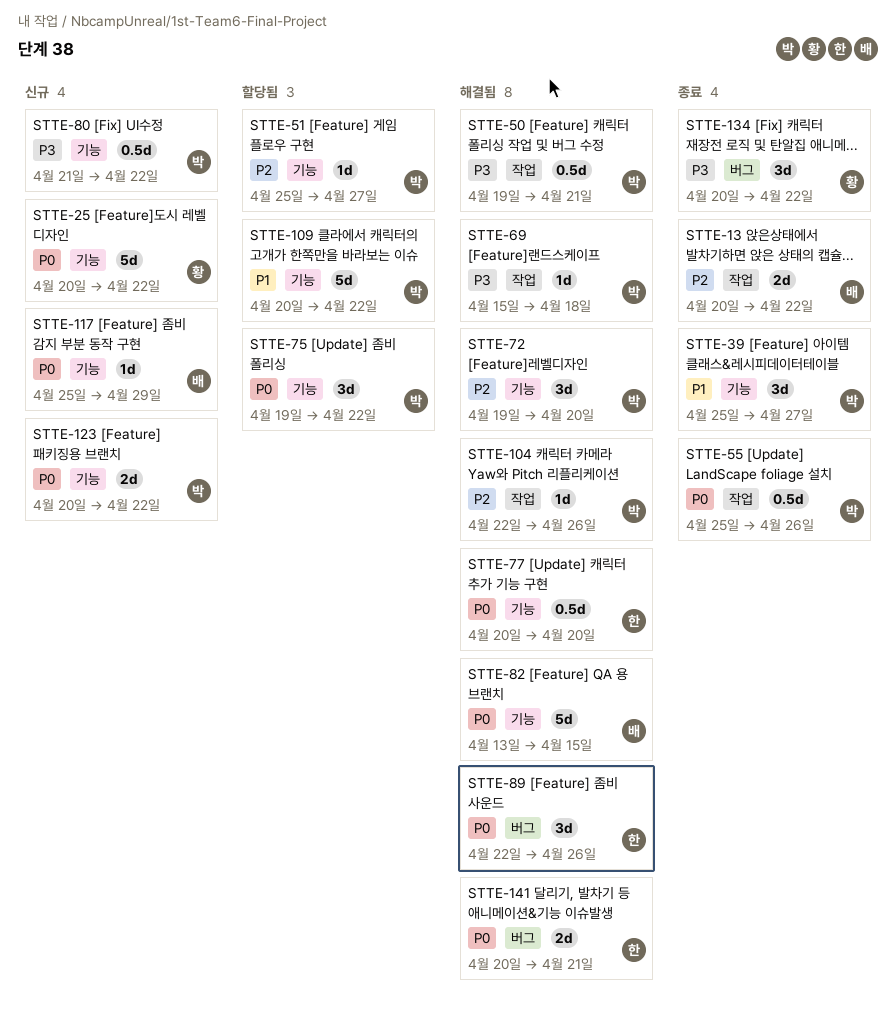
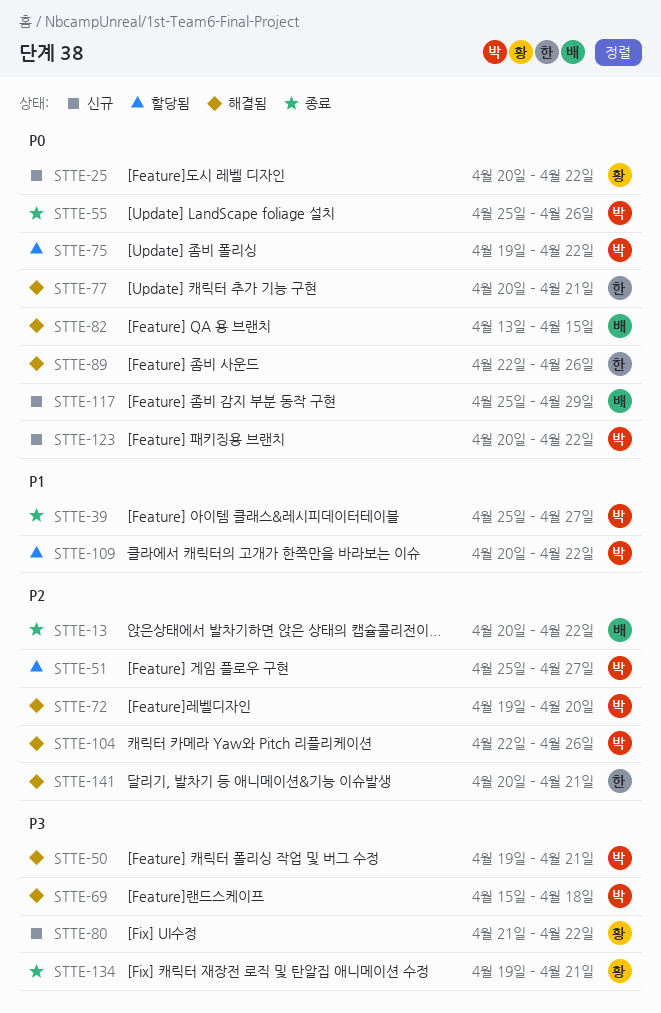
STTE-77, due: Apr 20 -> Apr 21
STTE-80, owner: 박 -> 황
STTE-134, start: Apr 20 -> Apr 19
STTE-134, due: Apr 22 -> Apr 21
STTE-141, priority: P0 -> P2

